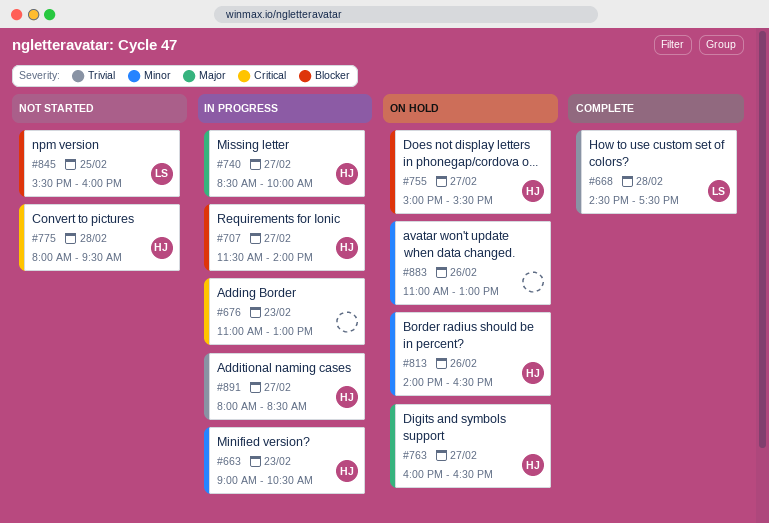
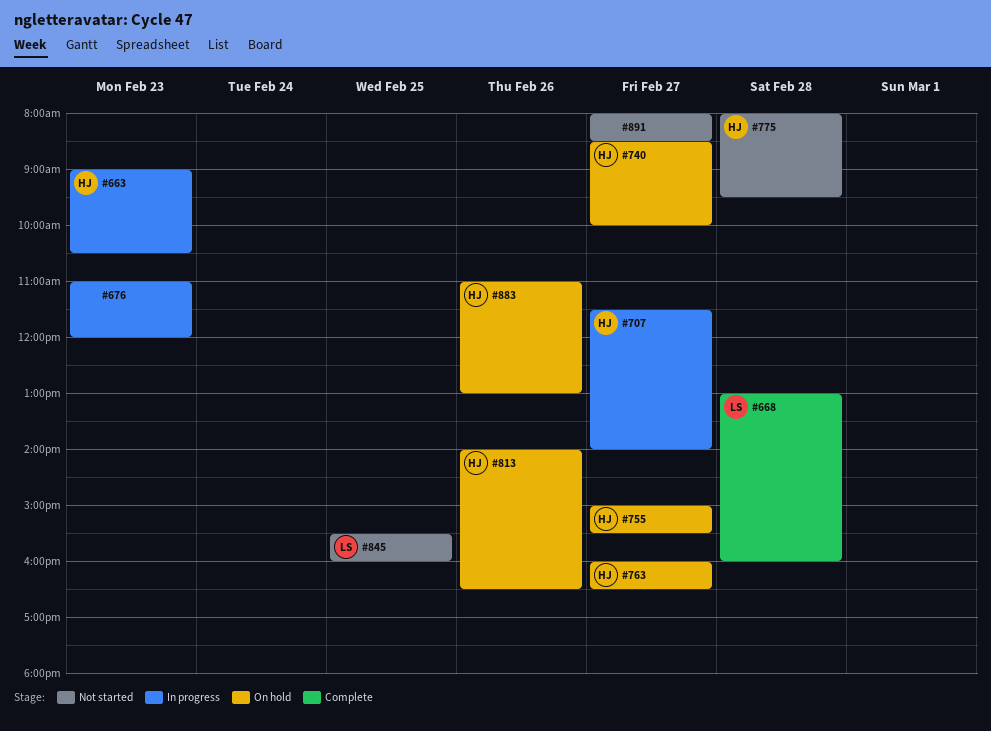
#668, begins: 14:30 -> 13:00
#668, ends: 17:30 -> 16:00
#676, ends: 13:00 -> 12:00
#740, status: In progress -> On hold
#883, owner: none -> HJ
#891, status: In progress -> Not started
#891, owner: HJ -> none

